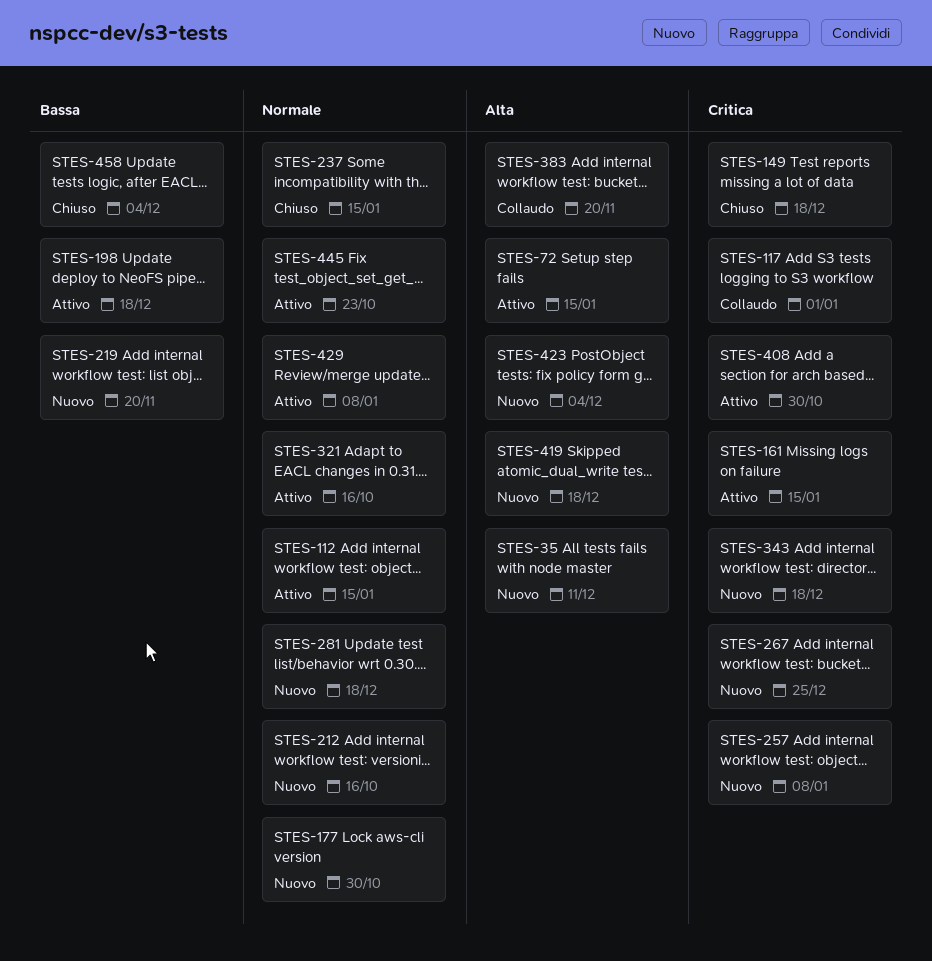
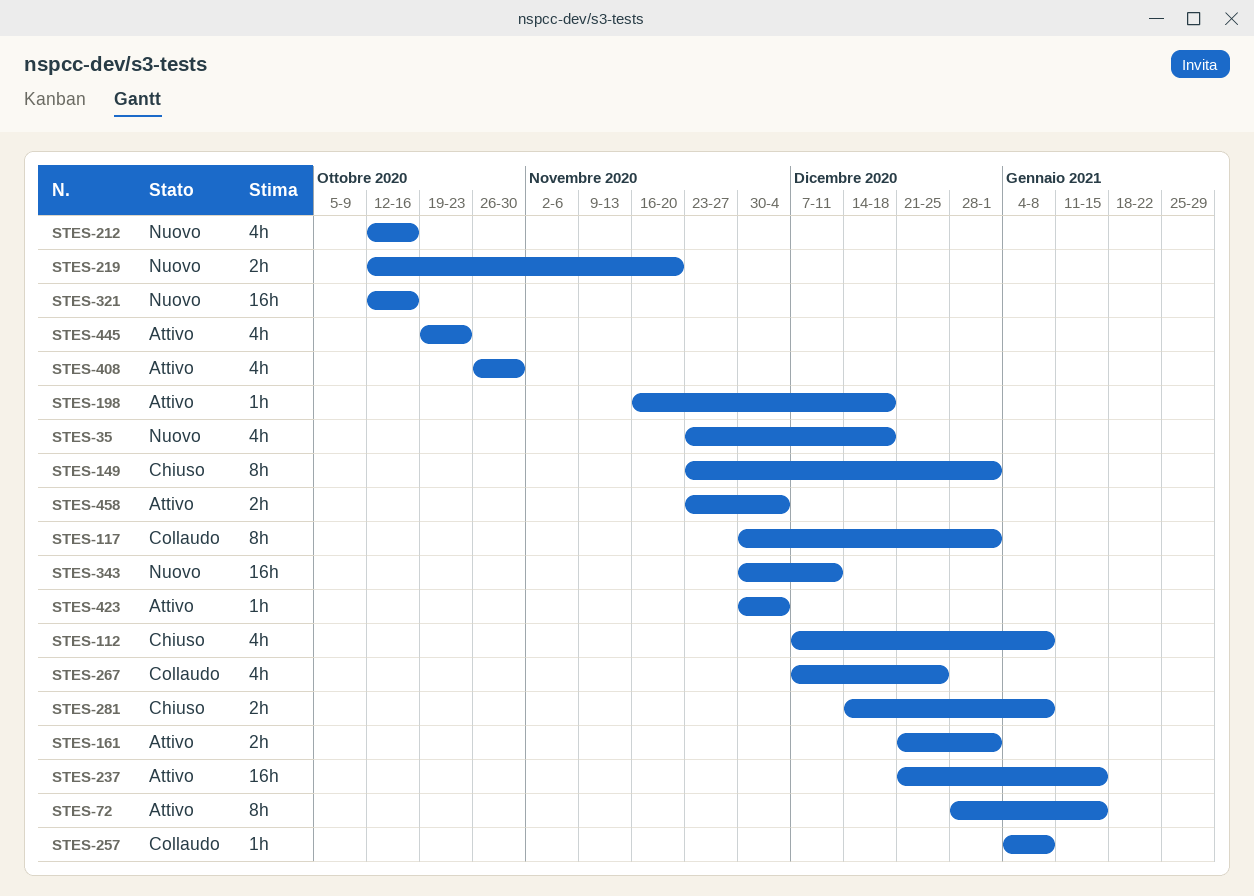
STES-35, due: Dec 11 -> Dec 18
STES-112, status: Attivo -> Chiuso
STES-112, due: Jan 15 -> Jan 8
STES-149, due: Dec 18 -> Jan 1
STES-161, due: Jan 15 -> Jan 1
STES-177: present -> none
STES-237, status: Chiuso -> Attivo
STES-257, status: Nuovo -> Collaudo
STES-267, status: Nuovo -> Collaudo
STES-281, status: Nuovo -> Chiuso
STES-281, due: Dec 18 -> Jan 8
STES-321, status: Attivo -> Nuovo
STES-343, due: Dec 18 -> Dec 11
STES-383: present -> none
STES-419: present -> none
STES-423, status: Nuovo -> Attivo
STES-429: present -> none
STES-458, status: Chiuso -> Attivo

